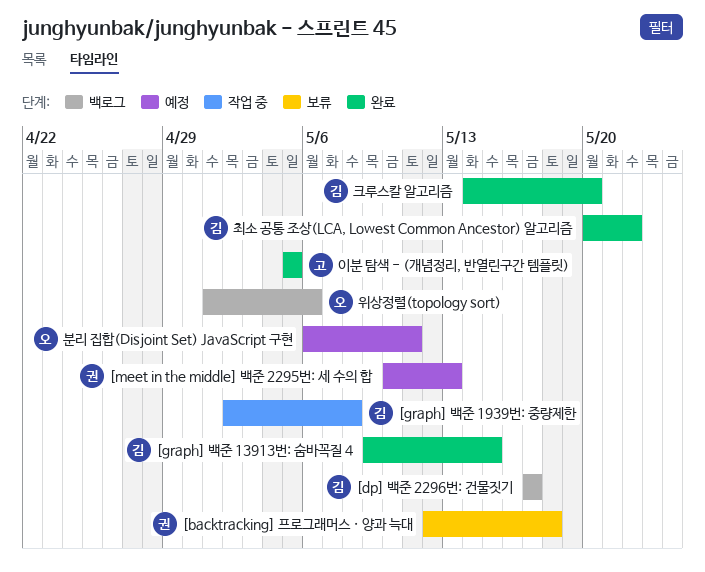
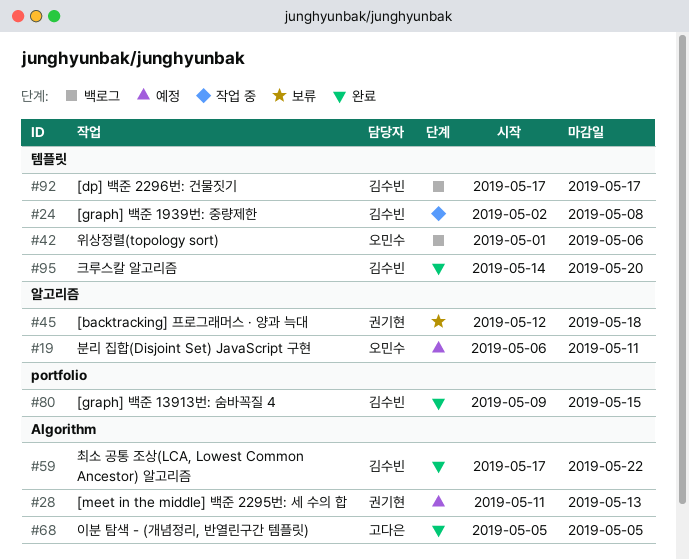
[meet in the middle] 백준 2295번: 세 수의 합, start: May 10 -> May 11
최소 공통 조상(LCA, Lowest Common Ancestor) 알고리즘, start: May 20 -> May 17

